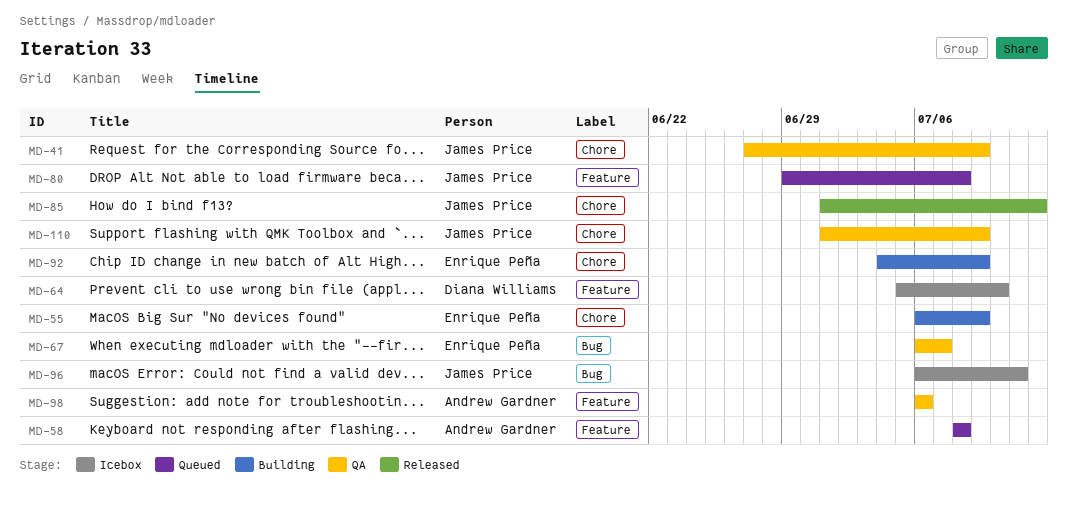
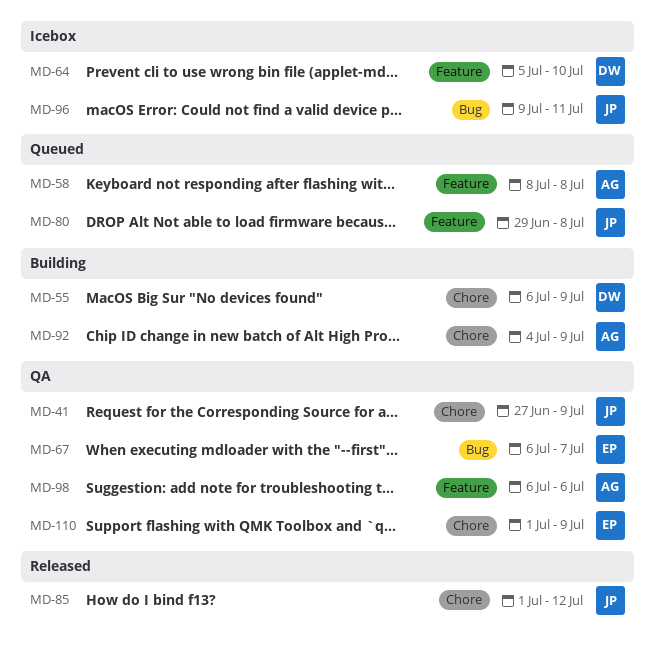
MD-55, owner: Enrique Peña -> Diana Williams
MD-92, owner: Enrique Peña -> Andrew Gardner
MD-96, start: Jul 6 -> Jul 9
MD-110, owner: James Price -> Enrique Peña

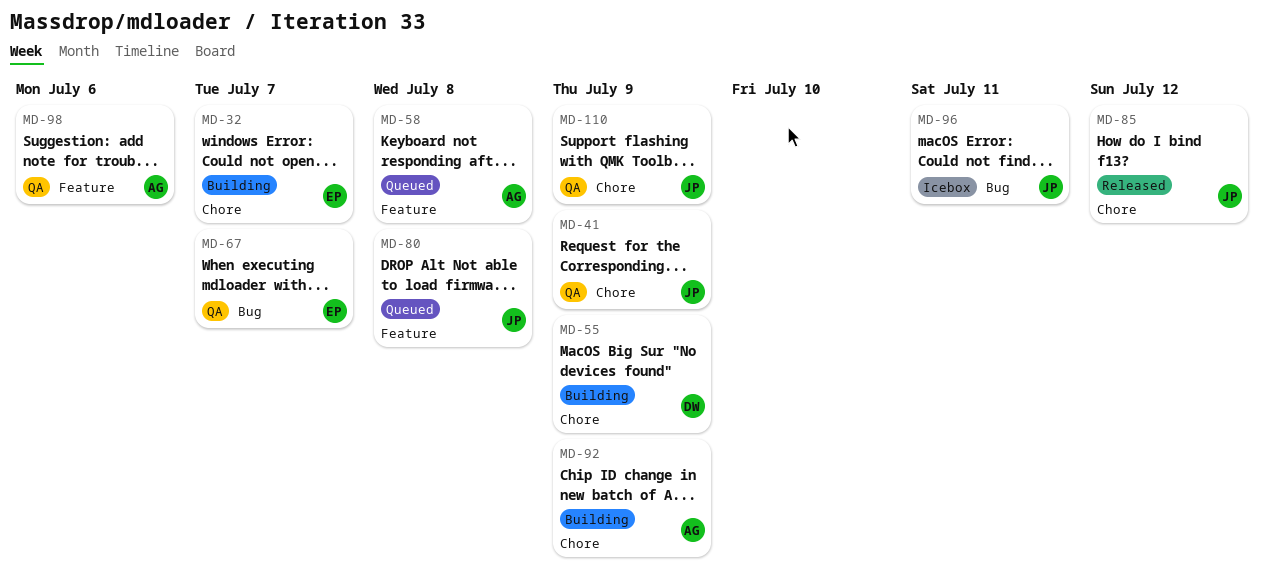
MD-32: none -> present
MD-64: present -> none
MD-110, owner: EP -> JP

